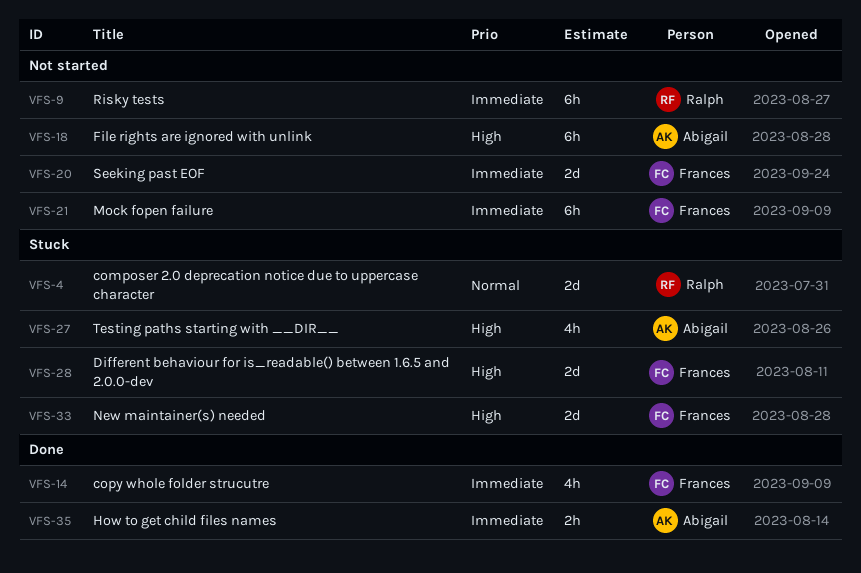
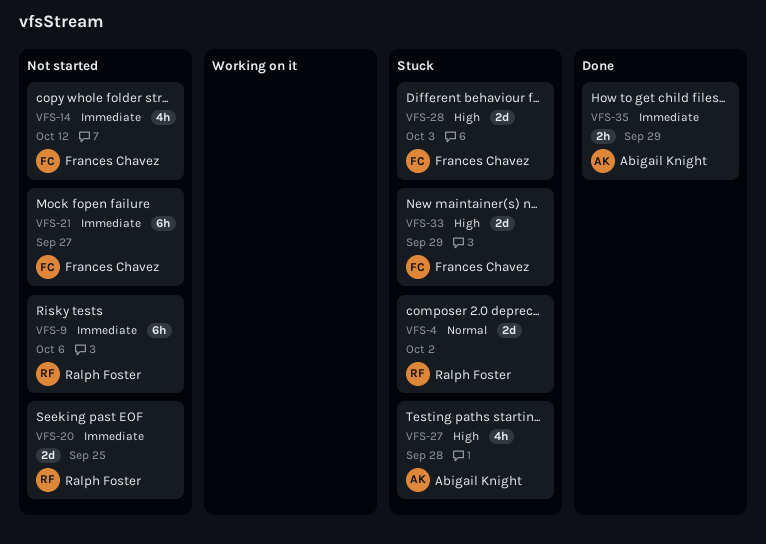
VFS-14, status: Done -> Not started
VFS-18: present -> none
VFS-20, owner: Frances Chavez -> Ralph Foster

